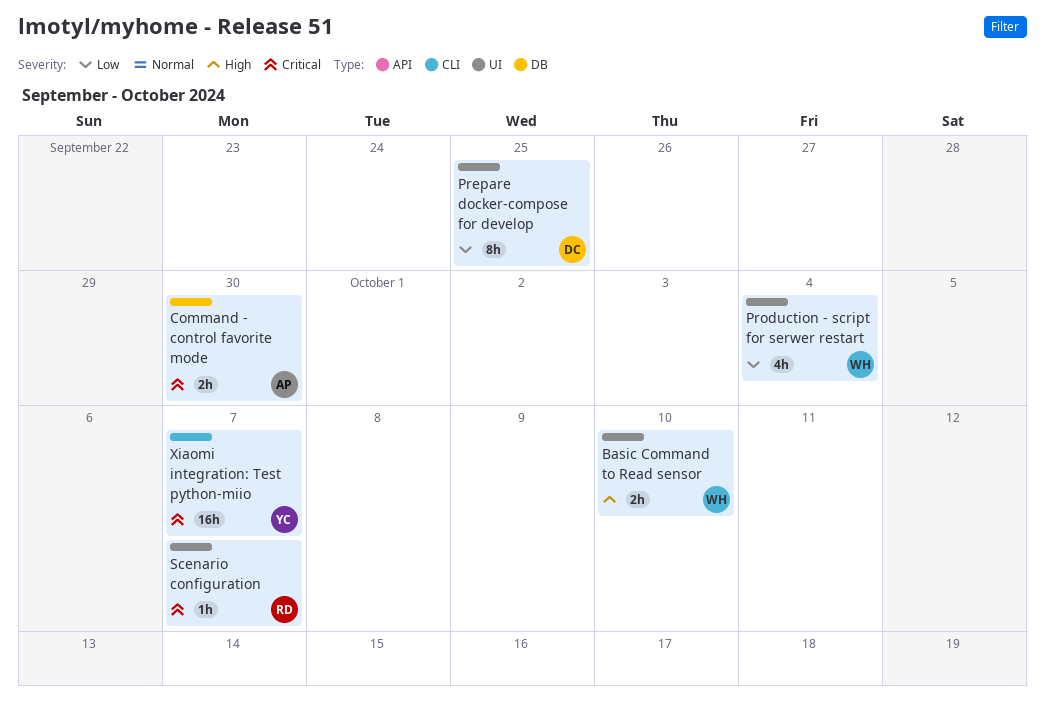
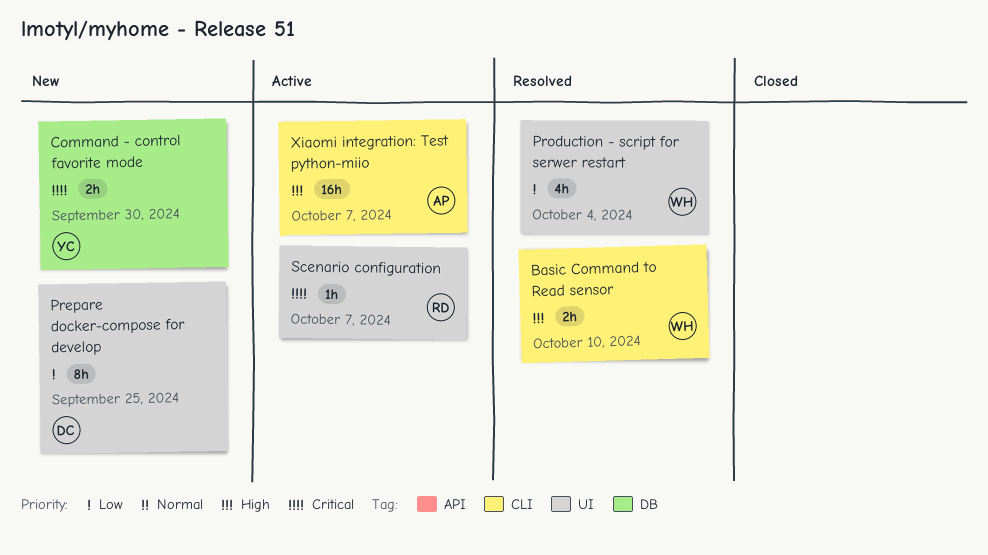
Basic Command to Read sensor, label: UI -> CLI
Command - control favorite mode, owner: AP -> YC
Xiaomi integration: Test python-miio, owner: YC -> AP
Xiaomi integration: Test python-miio, priority: Critical -> High

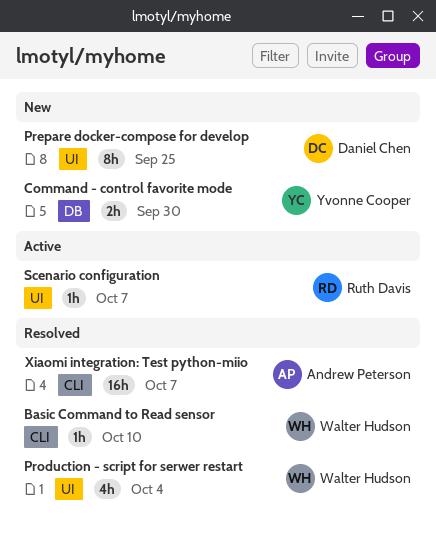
Basic Command to Read sensor, estimate: 2h -> 1h
Xiaomi integration: Test python-miio, status: Active -> Resolved

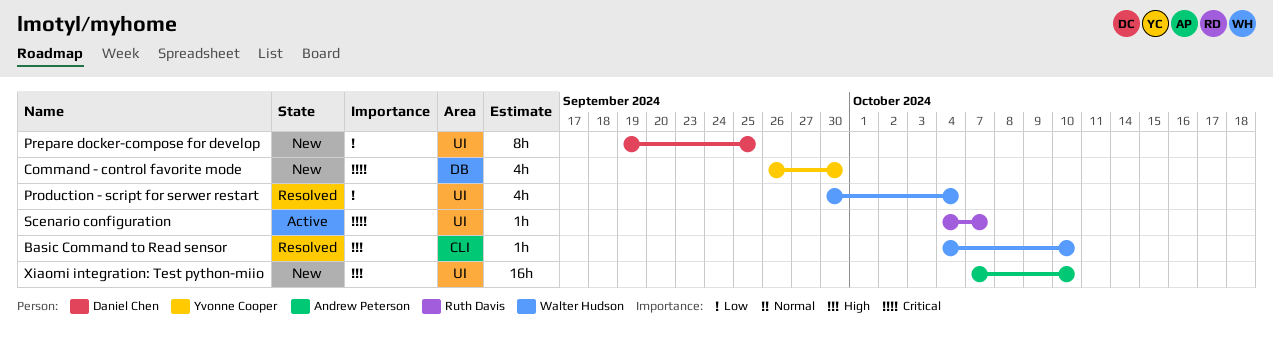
Command - control favorite mode, estimate: 2h -> 4h
Xiaomi integration: Test python-miio, status: Resolved -> New
Xiaomi integration: Test python-miio, label: CLI -> UI
Xiaomi integration: Test python-miio, due: Oct 7 -> Oct 10

